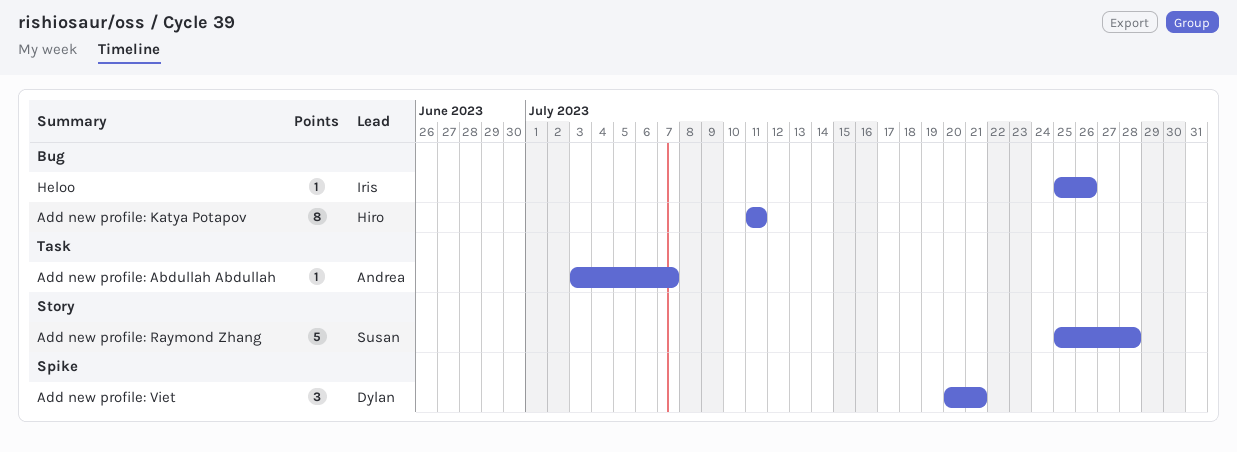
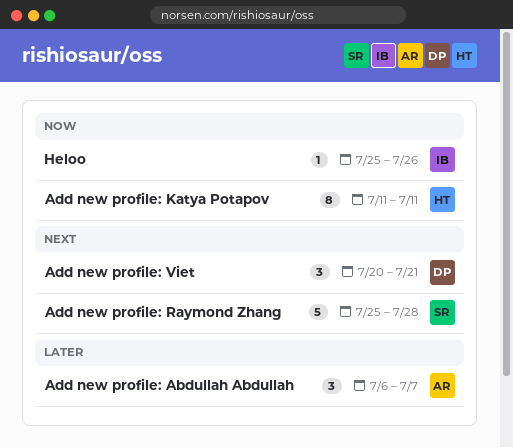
Add new profile: Abdullah Abdullah, estimate: 1 -> 3
Add new profile: Abdullah Abdullah, start: Jul 3 -> Jul 6

